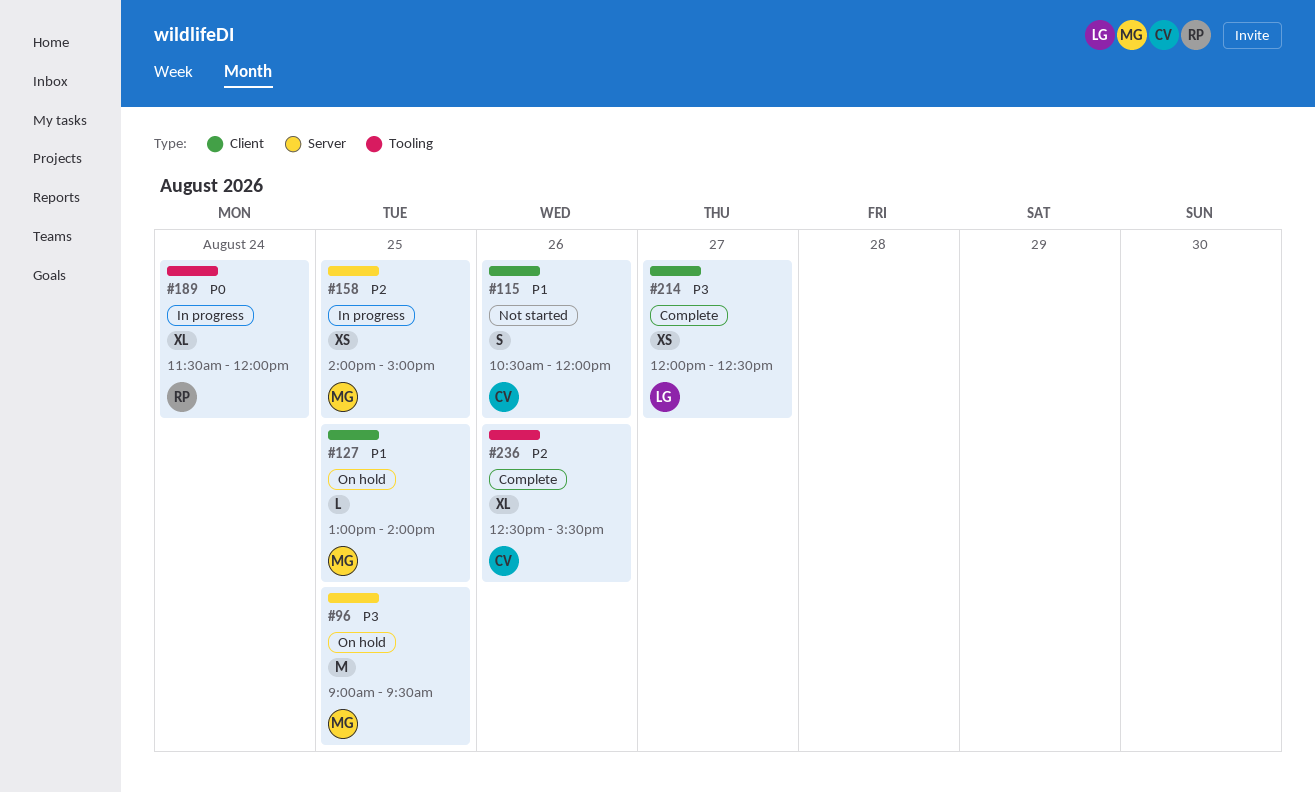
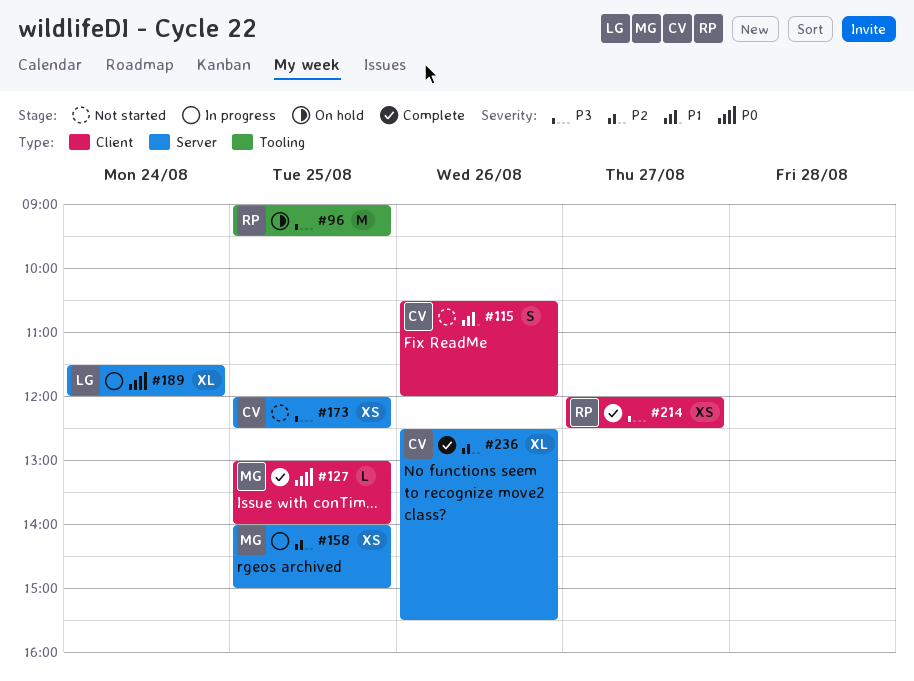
#96, owner: MG -> RP
#96, label: Server -> Tooling
#127, status: On hold -> Complete
#127, priority: P1 -> P0
#173: none -> present
#189, owner: RP -> LG
#189, label: Tooling -> Server
#214, owner: LG -> RP
#236, label: Tooling -> Server

